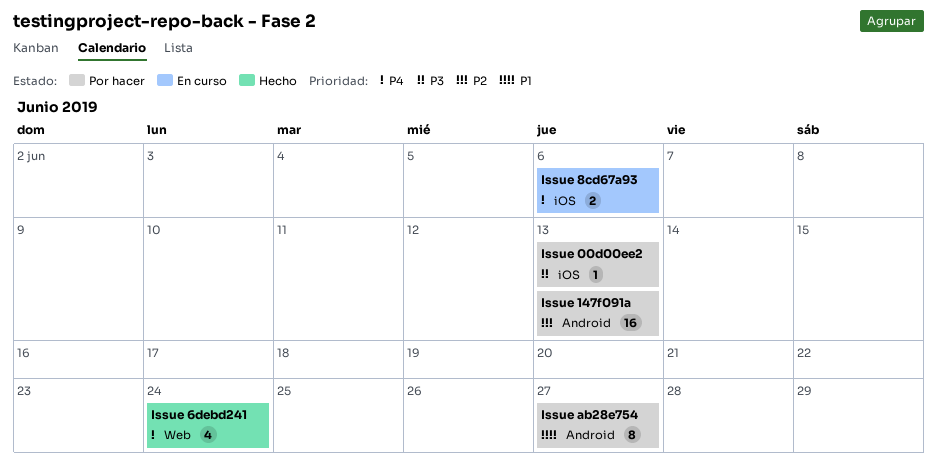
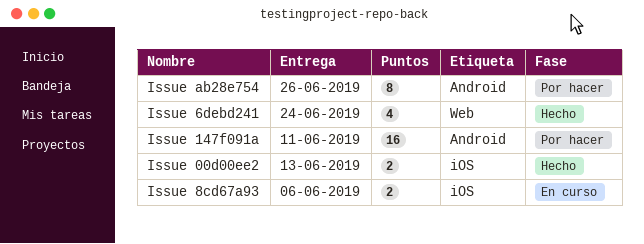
Issue 00d00ee2, status: Por hacer -> Hecho
Issue 00d00ee2, estimate: 1 -> 2
Issue 147f091a, due: Jun 13 -> Jun 11
Issue ab28e754, due: Jun 27 -> Jun 26

